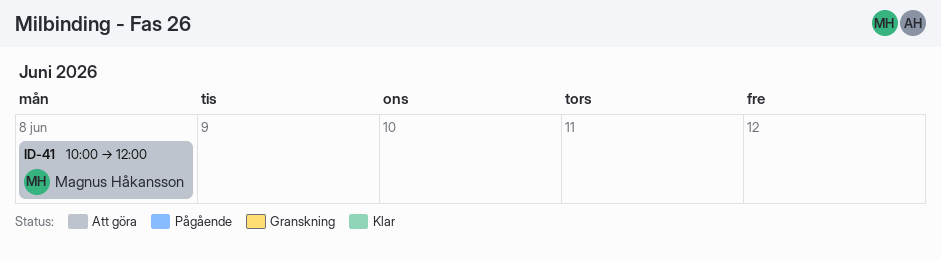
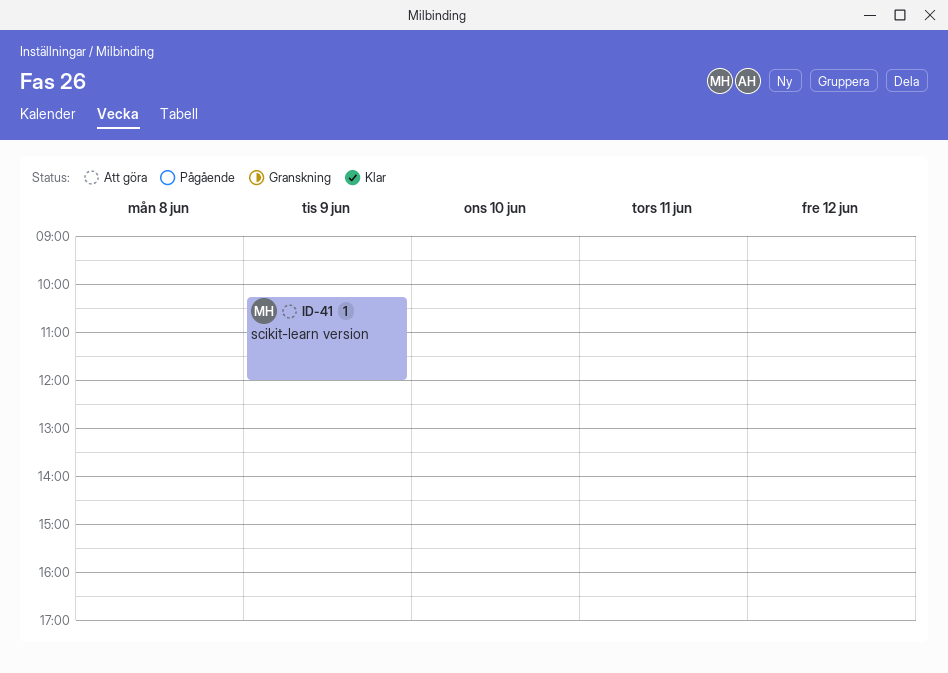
ID-41, day: Jun 8 -> Jun 9
ID-41, begins: 10:00 -> 10:15

